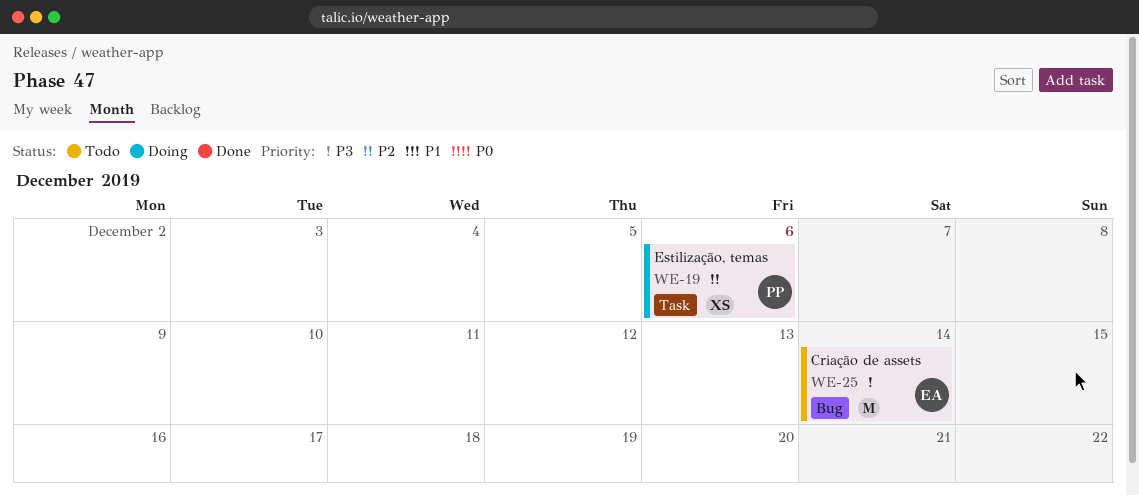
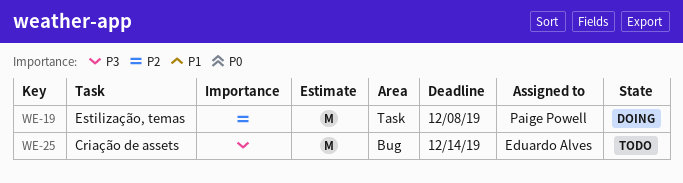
WE-19, estimate: XS -> M
WE-19, due: Dec 6 -> Dec 8

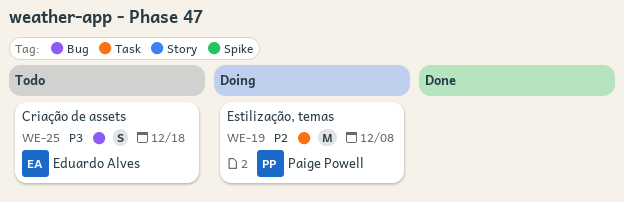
WE-25, estimate: M -> S
WE-25, due: Dec 14 -> Dec 18

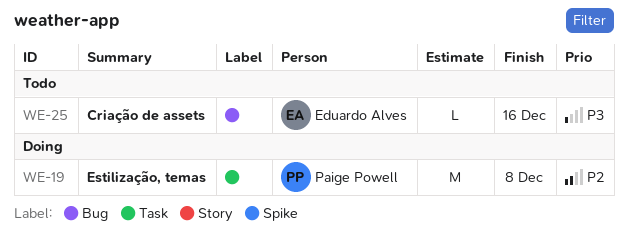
WE-25, estimate: S -> L
WE-25, due: Dec 18 -> Dec 16

